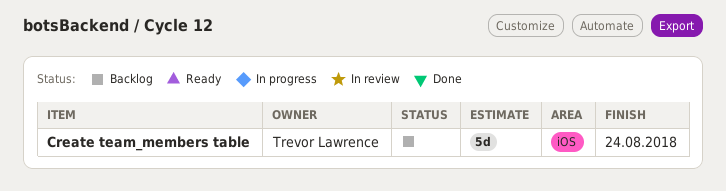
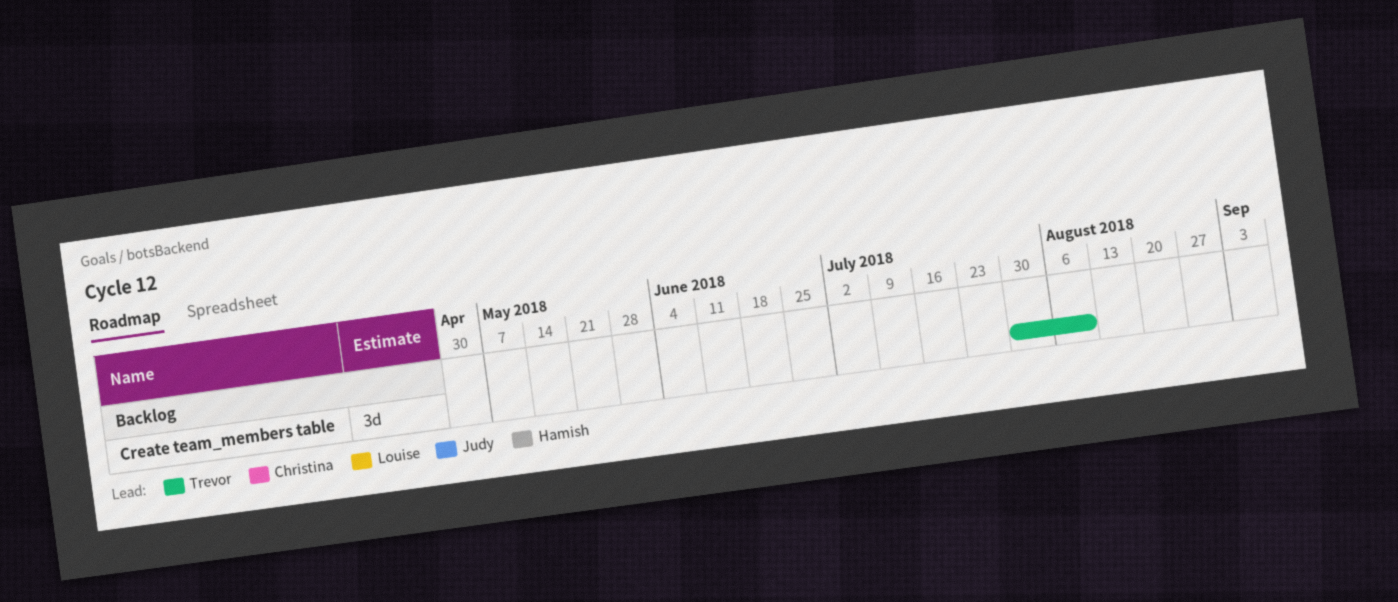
Create team_members table, estimate: 5d -> 3d
Create team_members table, due: Aug 24 -> Aug 10

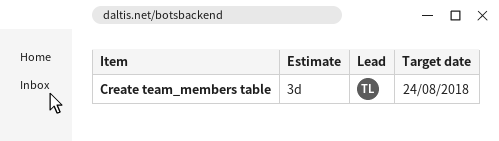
Create team_members table, due: Aug 10 -> Aug 24

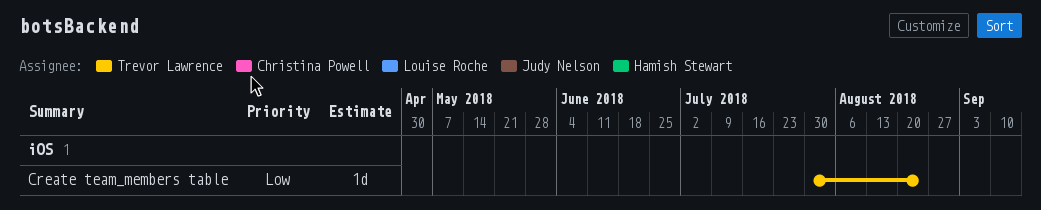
Create team_members table, estimate: 3d -> 1d

